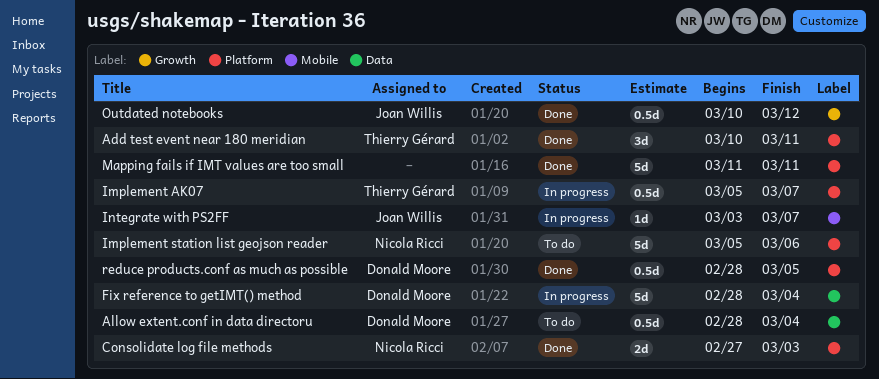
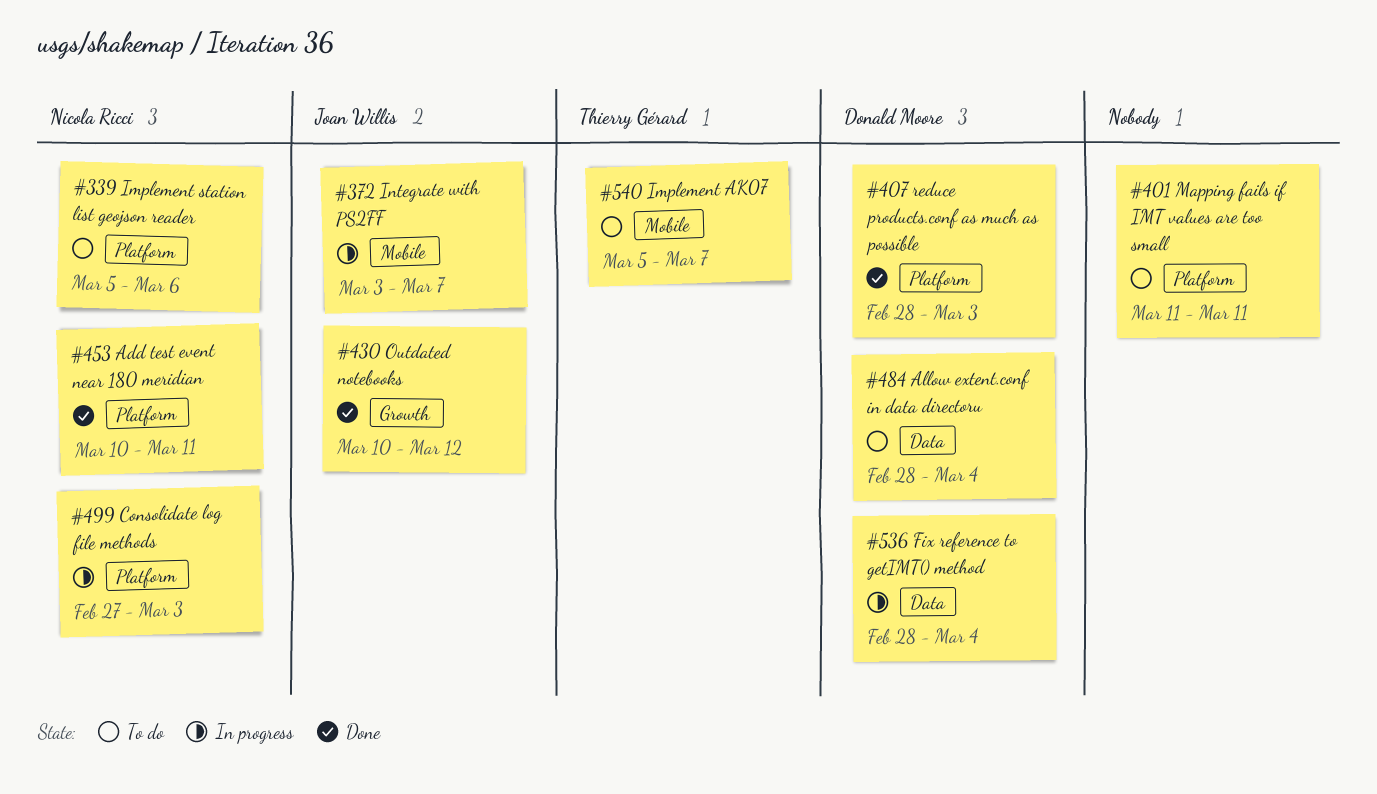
Add test event near 180 meridian, owner: Thierry Gérard -> Nicola Ricci
Consolidate log file methods, status: Done -> In progress
Implement AK07, status: In progress -> To do
Implement AK07, label: Platform -> Mobile
Mapping fails if IMT values are too small, status: Done -> To do
reduce products.conf as much as possible, due: Mar 5 -> Mar 3

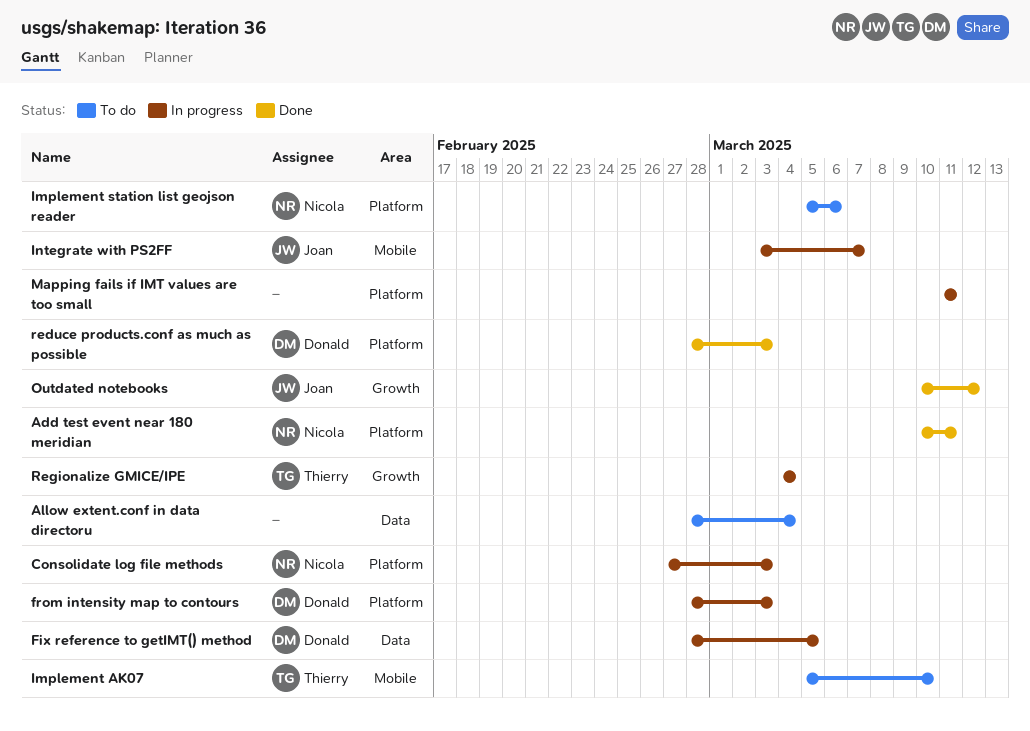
Allow extent.conf in data directoru, owner: Donald Moore -> none
Fix reference to getIMT() method, due: Mar 4 -> Mar 5
from intensity map to contours: none -> present
Implement AK07, due: Mar 7 -> Mar 10
Mapping fails if IMT values are too small, status: To do -> In progress
Regionalize GMICE/IPE: none -> present

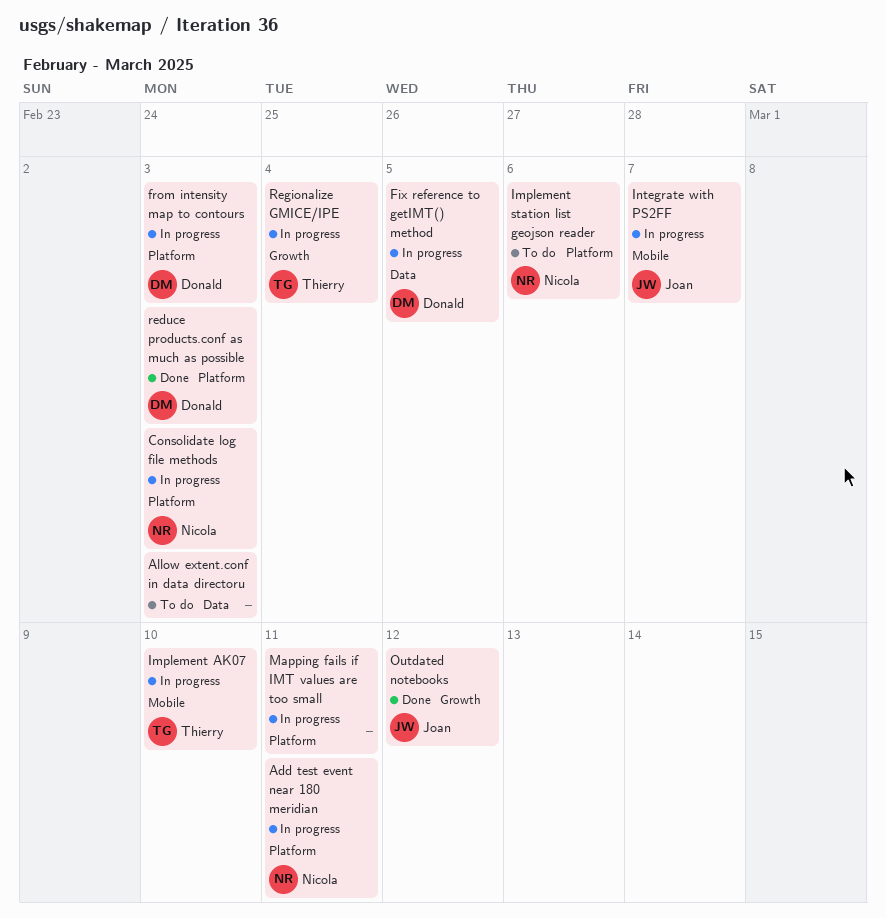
Add test event near 180 meridian, status: Done -> In progress
Allow extent.conf in data directoru, due: Mar 4 -> Mar 3
Implement AK07, status: To do -> In progress

